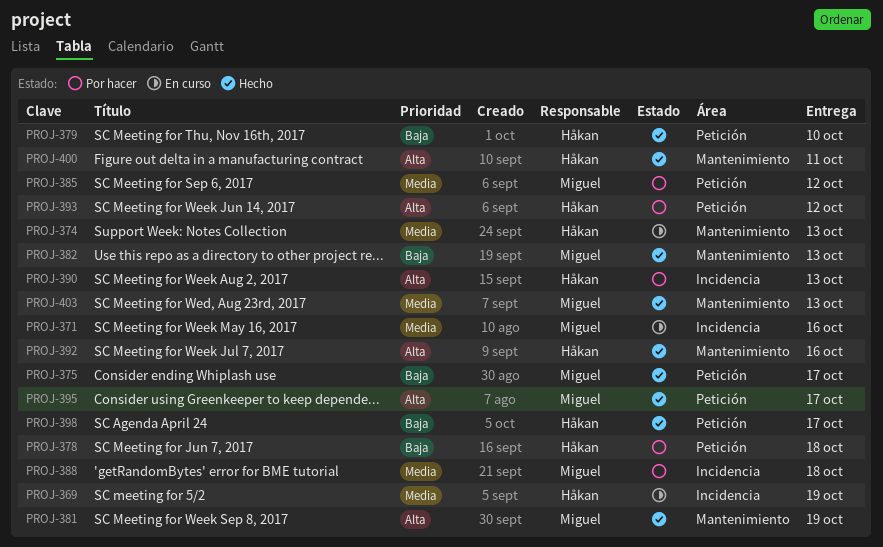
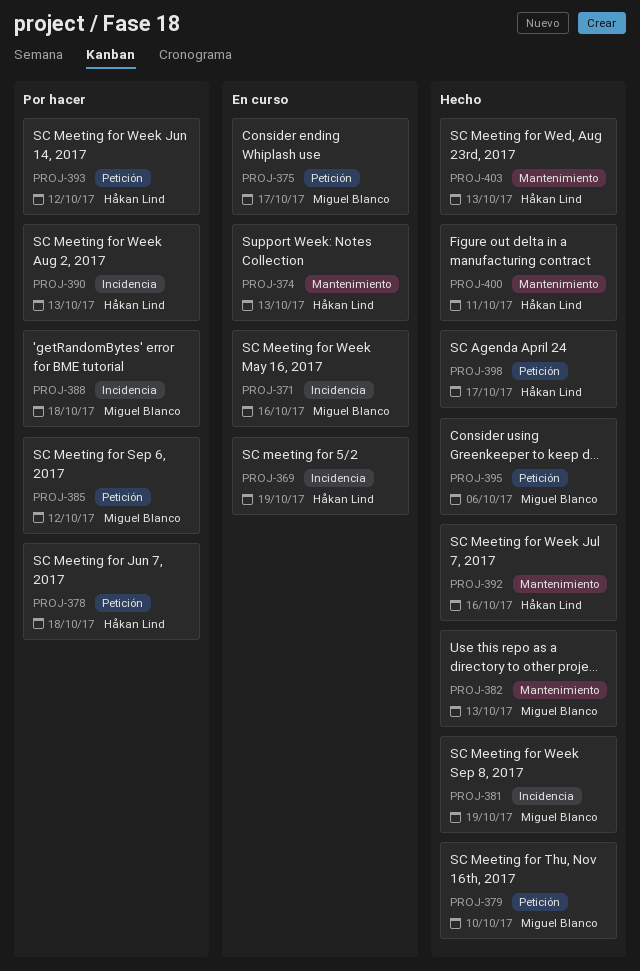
PROJ-375, status: Hecho -> En curso
PROJ-379, owner: Håkan Lind -> Miguel Blanco
PROJ-381, label: Mantenimiento -> Incidencia
PROJ-395, due: Oct 17 -> Oct 6
PROJ-403, owner: Miguel Blanco -> Håkan Lind

